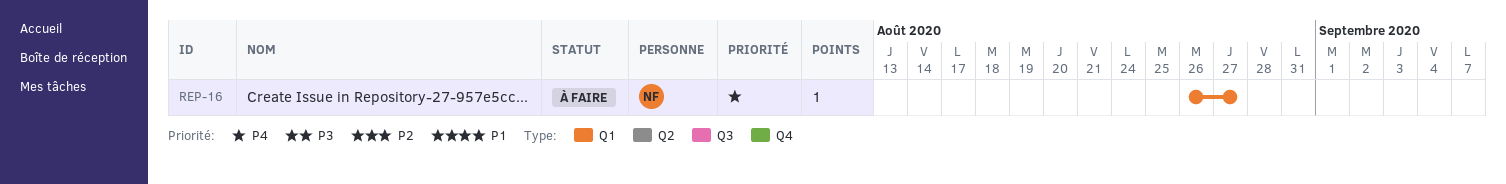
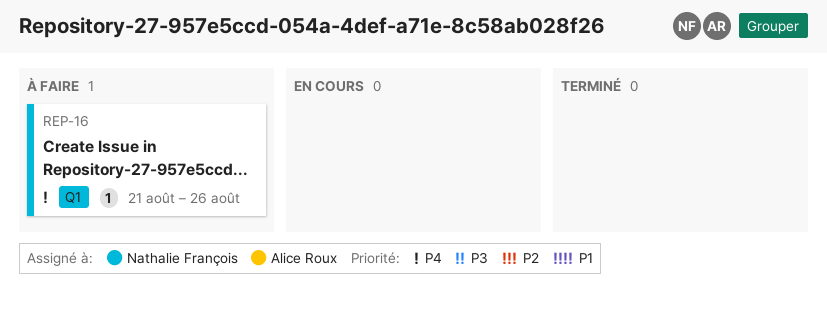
REP-16, start: Aug 26 -> Aug 21
REP-16, due: Aug 27 -> Aug 26

